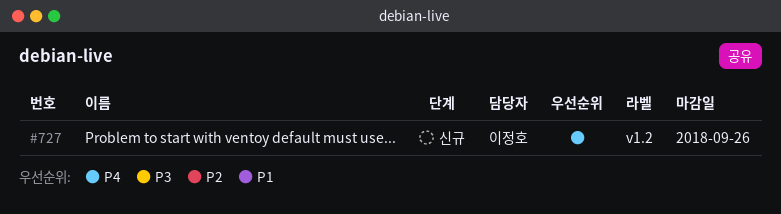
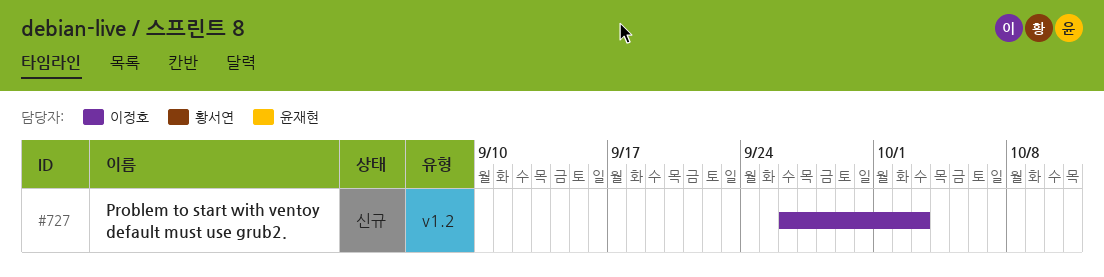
#727, due: Sep 26 -> Oct 3

